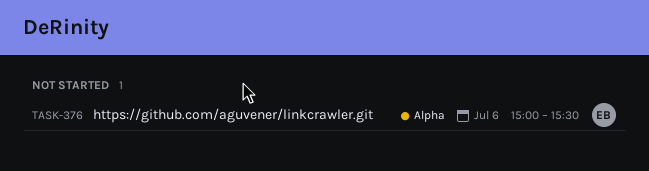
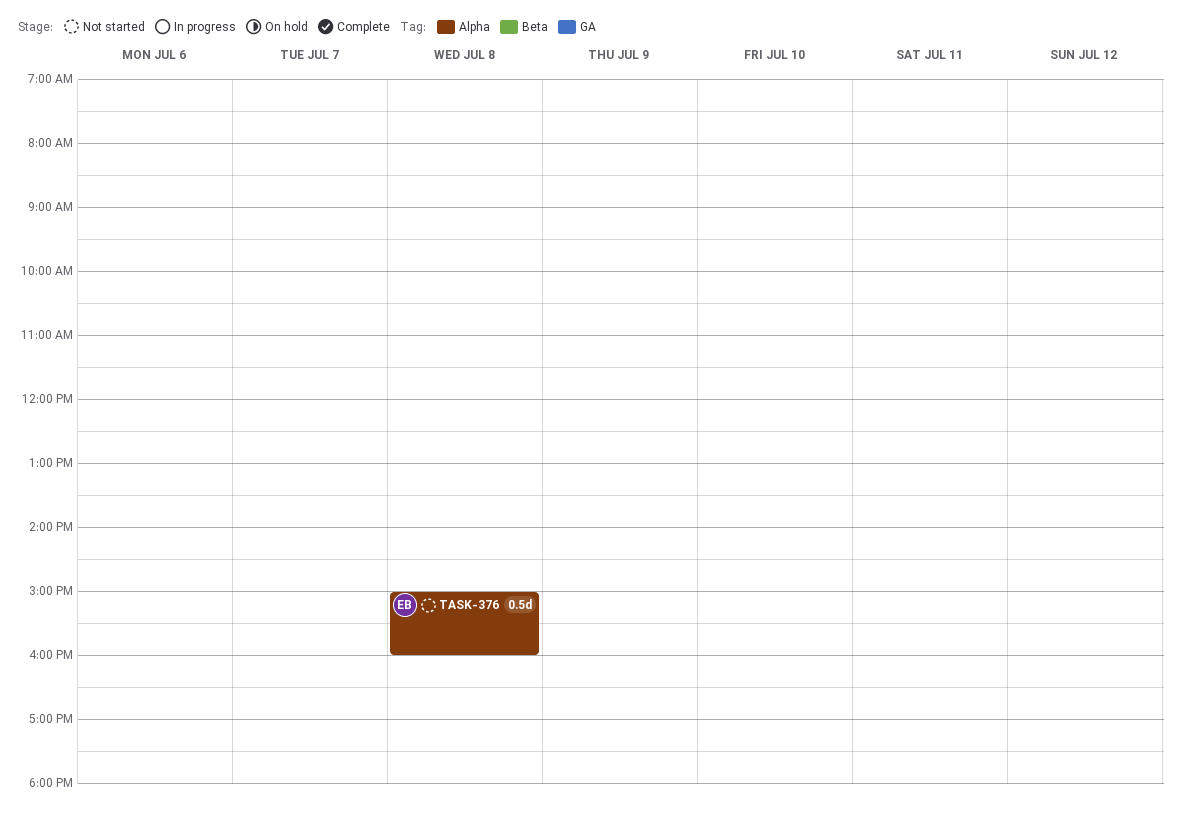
TASK-376, day: Jul 6 -> Jul 8
TASK-376, ends: 15:30 -> 16:00

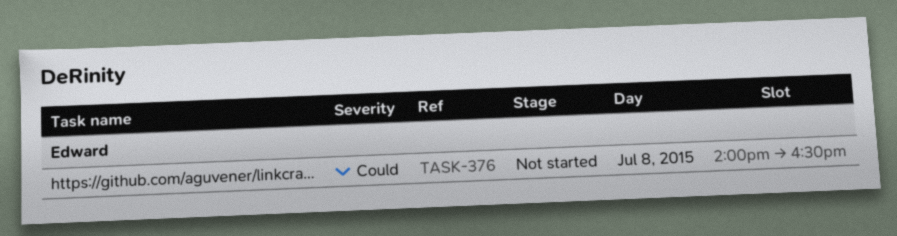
TASK-376, begins: 15:00 -> 14:00
TASK-376, ends: 16:00 -> 16:30

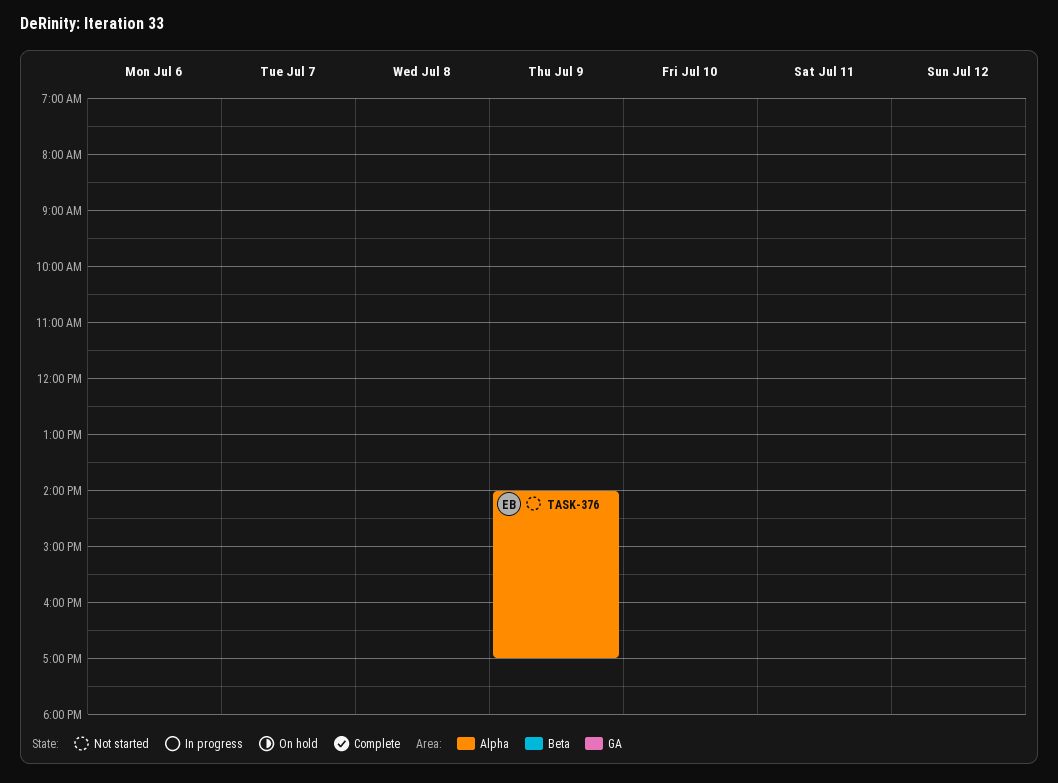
TASK-376, day: Jul 8 -> Jul 9
TASK-376, ends: 16:30 -> 17:00

